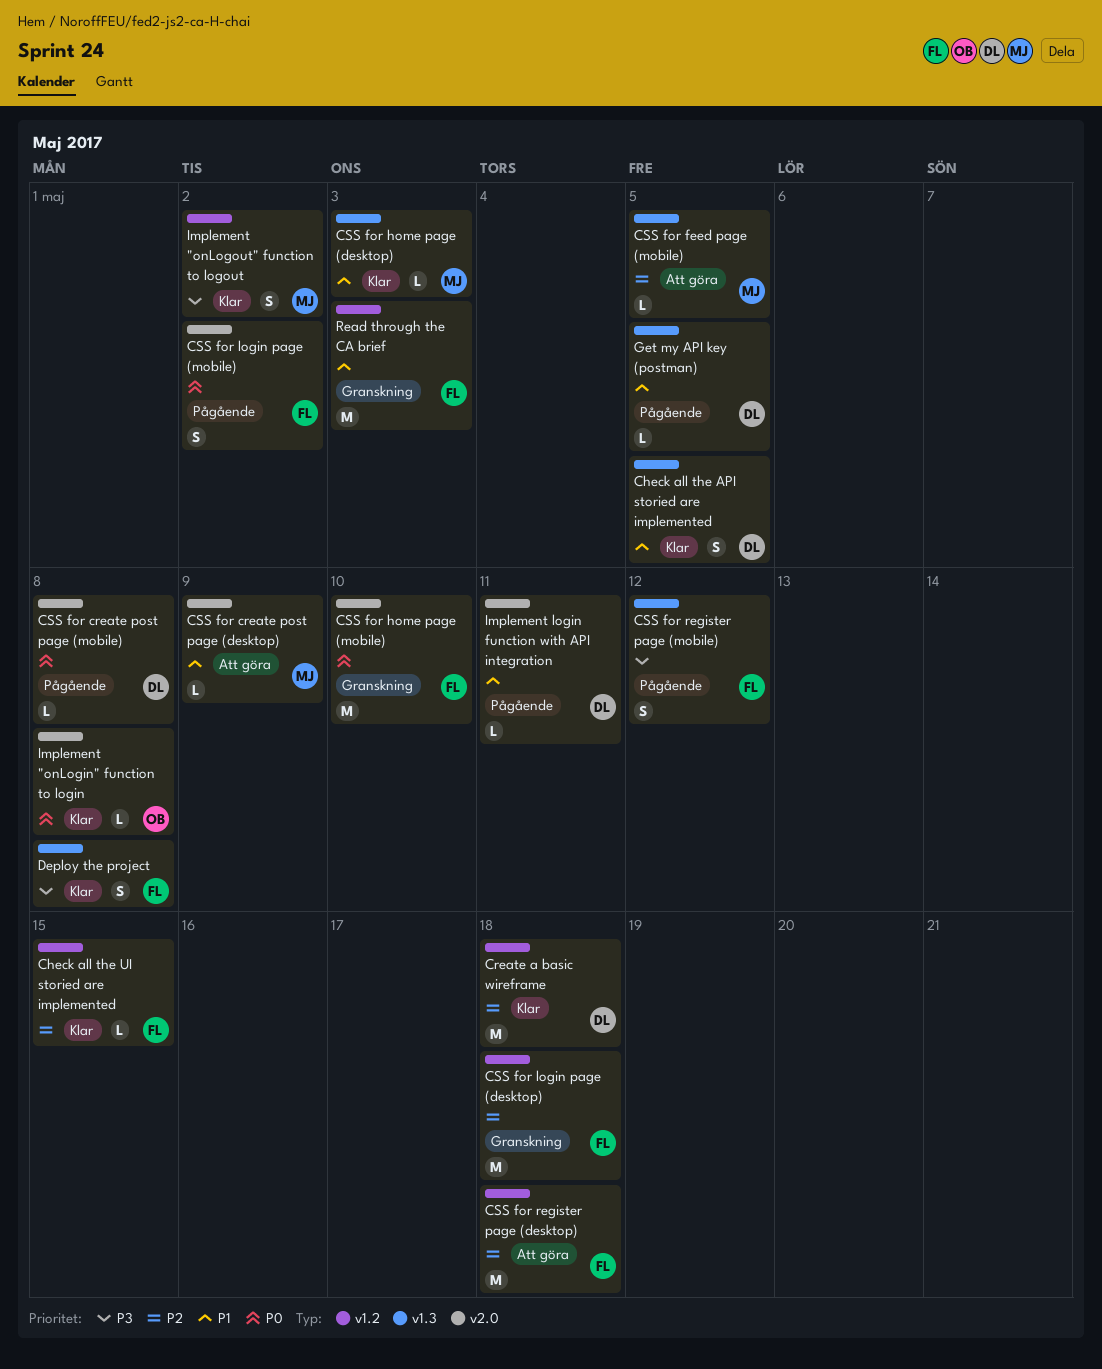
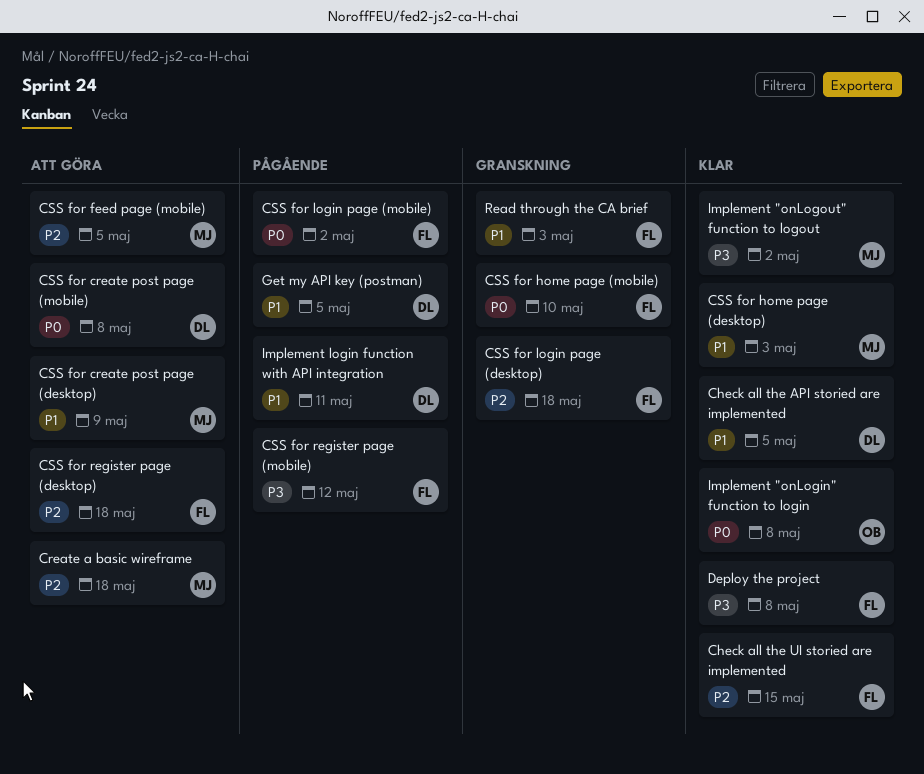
Create a basic wireframe, status: Klar -> Att göra
Create a basic wireframe, owner: DL -> MJ
CSS for create post page (mobile), status: Pågående -> Att göra

